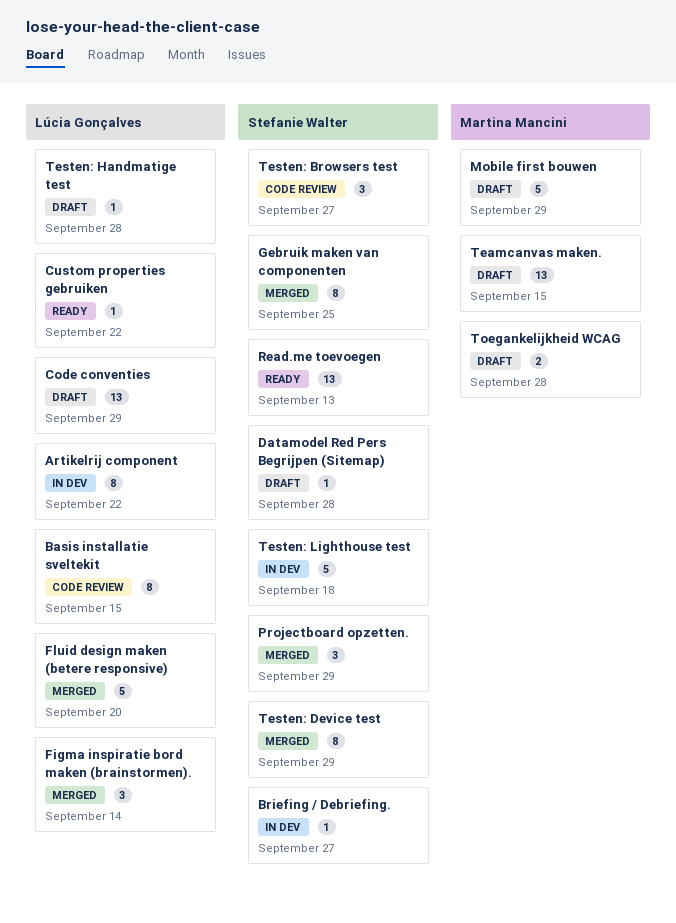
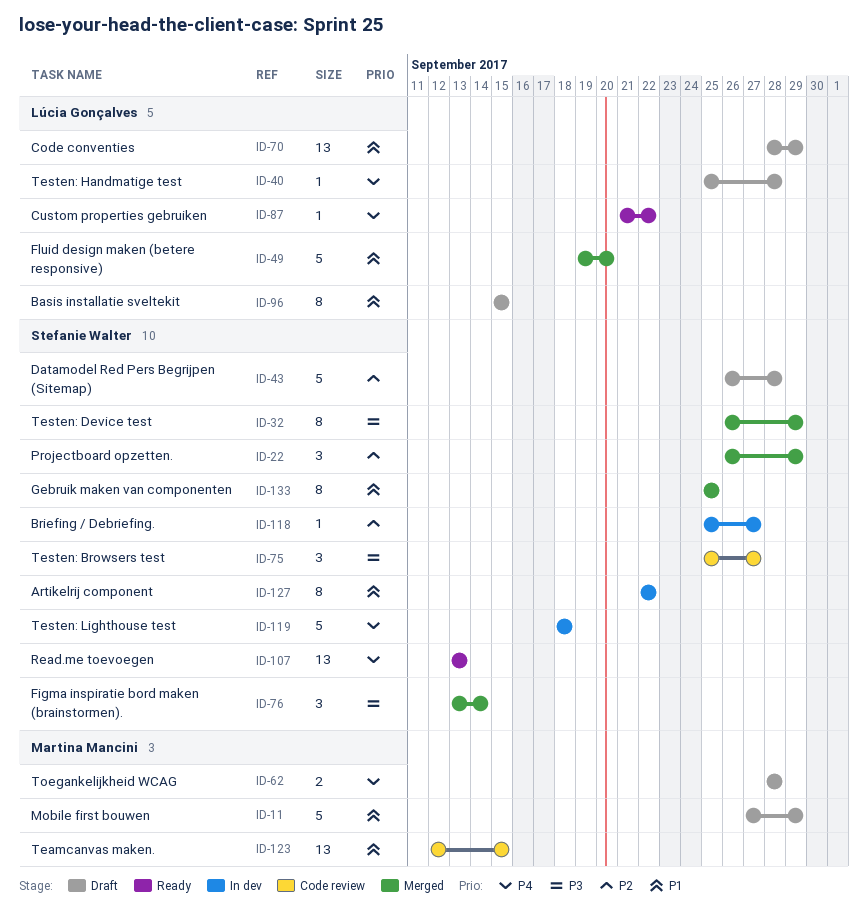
Artikelrij component, owner: Lúcia Gonçalves -> Stefanie Walter
Basis installatie sveltekit, status: Code review -> Draft
Datamodel Red Pers Begrijpen (Sitemap), estimate: 1 -> 5
Figma inspiratie bord maken (brainstormen)., owner: Lúcia Gonçalves -> Stefanie Walter
Teamcanvas maken., status: Draft -> Code review

